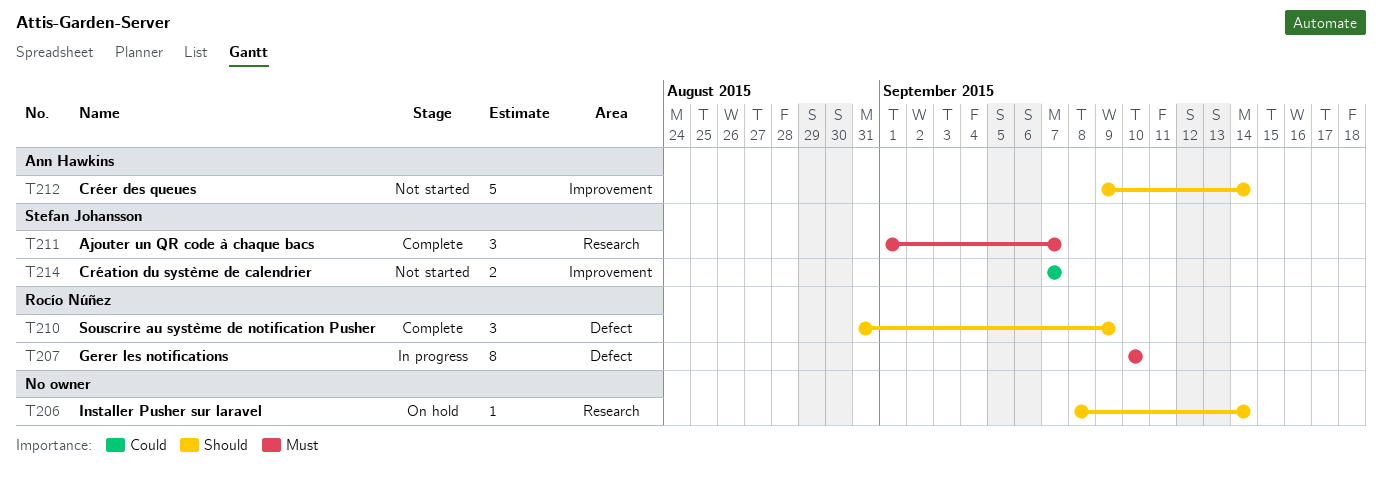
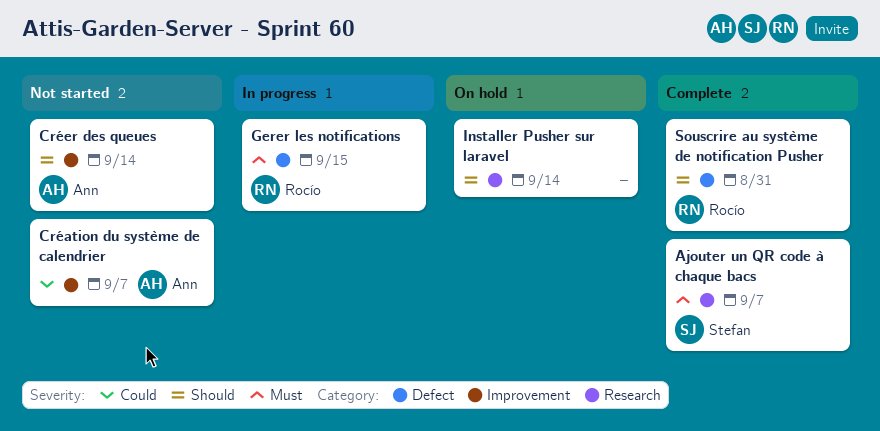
Création du système de calendrier, owner: Stefan Johansson -> Ann Hawkins
Gerer les notifications, due: Sep 10 -> Sep 15
Souscrire au système de notification Pusher, due: Sep 9 -> Aug 31

